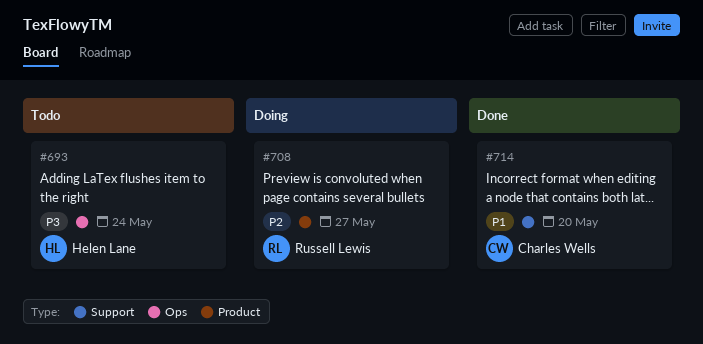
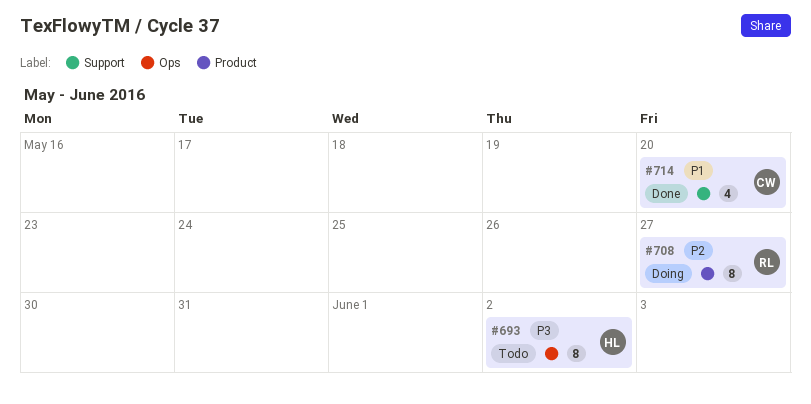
#693, due: May 24 -> Jun 2

